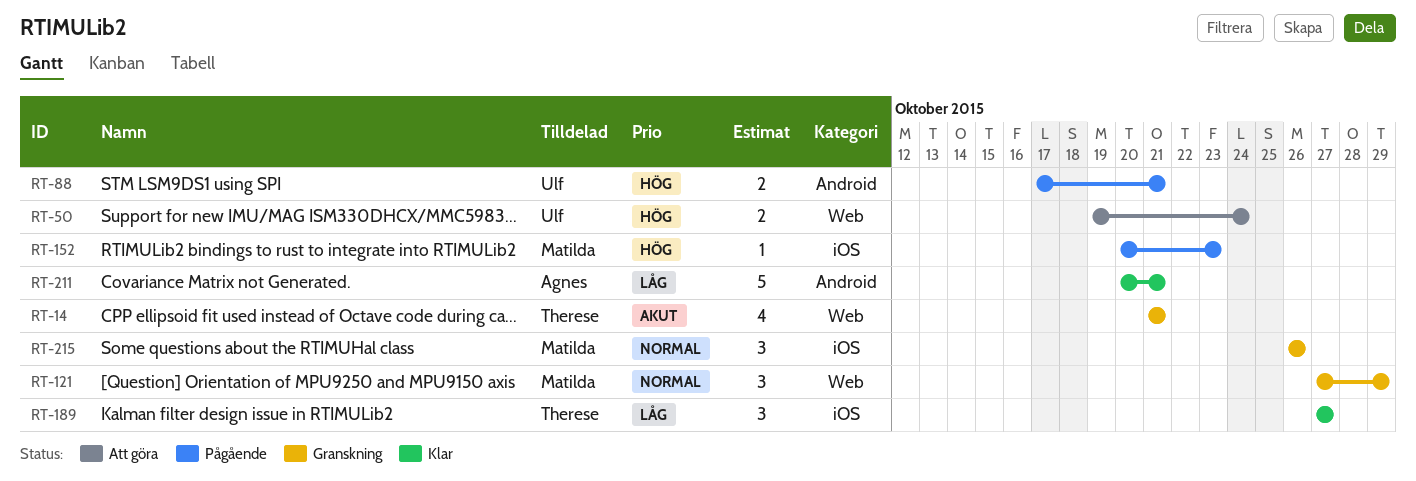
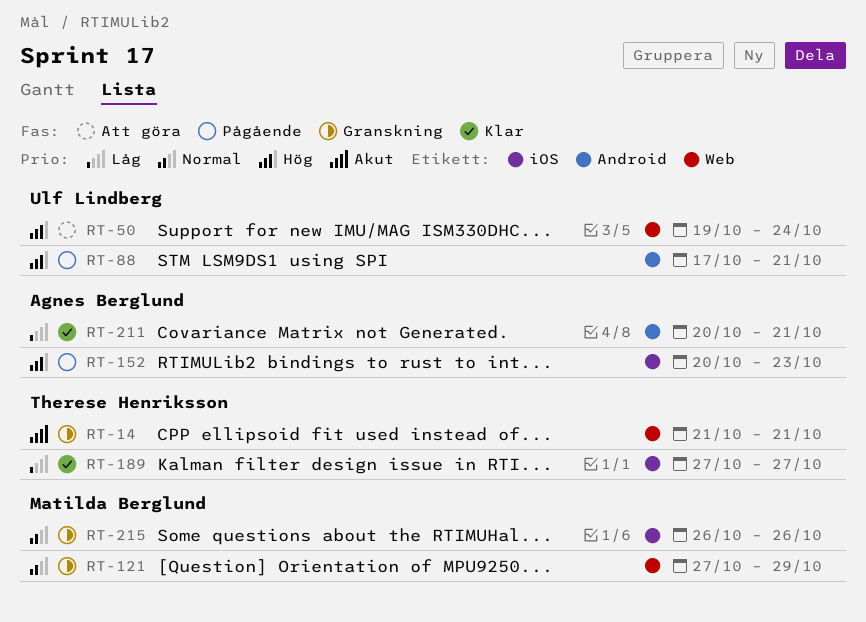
RT-152, owner: Matilda Berglund -> Agnes Berglund

